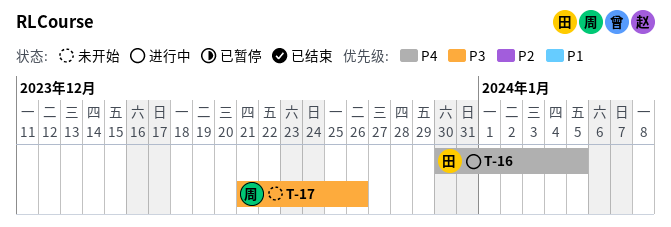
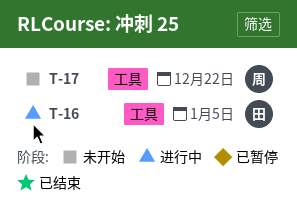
T-17, due: Dec 26 -> Dec 22

